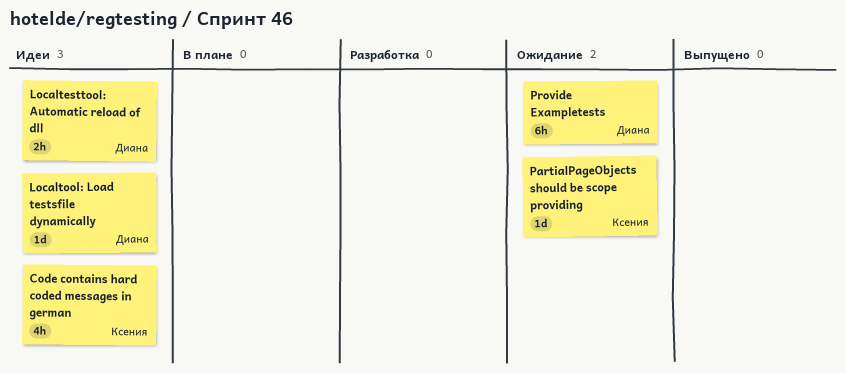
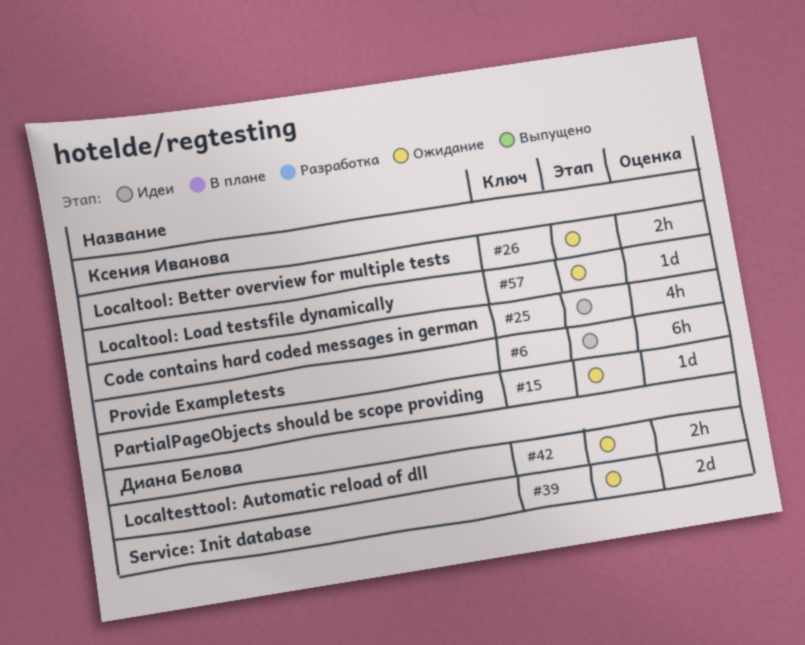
Localtesttool: Automatic reload of dll, status: Идеи -> Ожидание
Localtool: Better overview for multiple tests: none -> present
Localtool: Load testsfile dynamically, status: Идеи -> Ожидание
Localtool: Load testsfile dynamically, owner: Диана Белова -> Ксения Иванова
Provide Exampletests, status: Ожидание -> Идеи
Provide Exampletests, owner: Диана Белова -> Ксения Иванова
Service: Init database: none -> present

